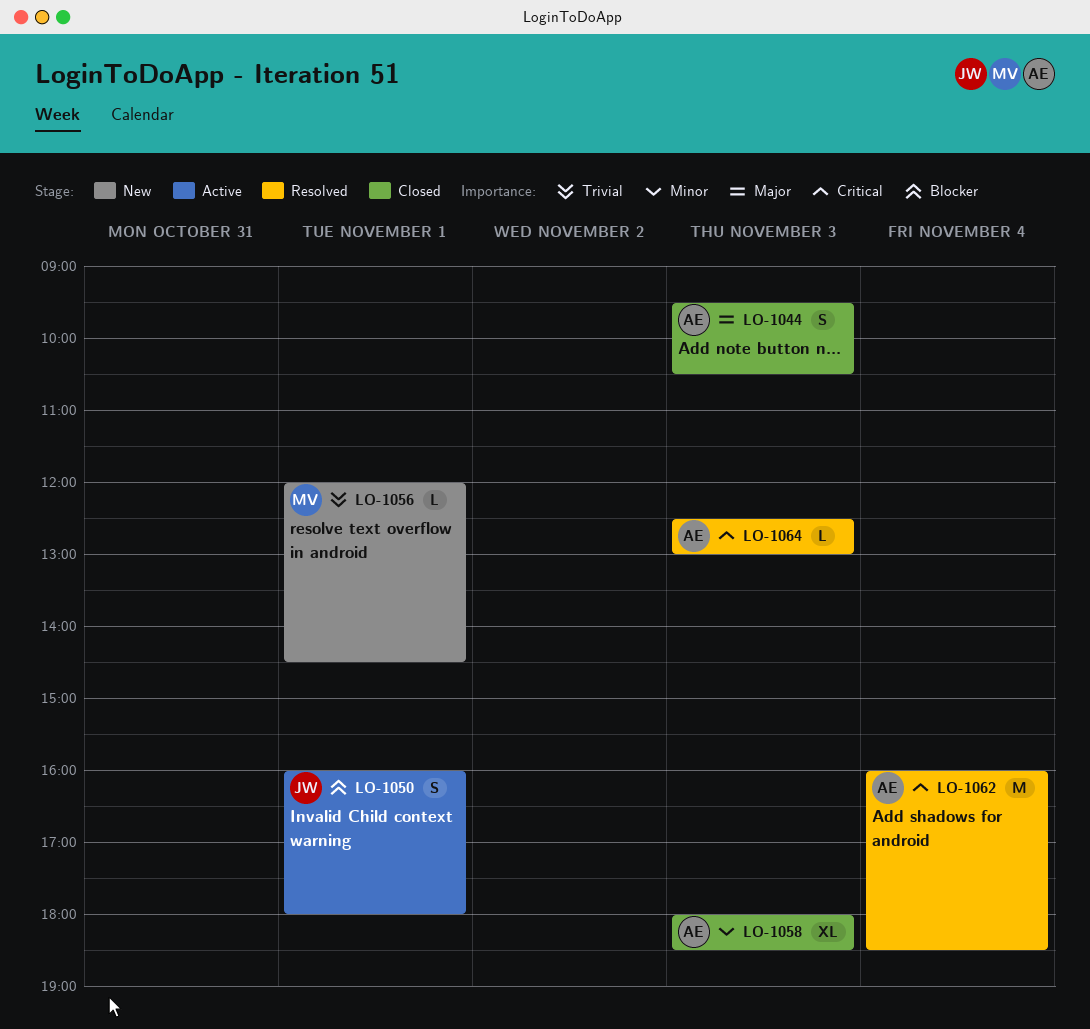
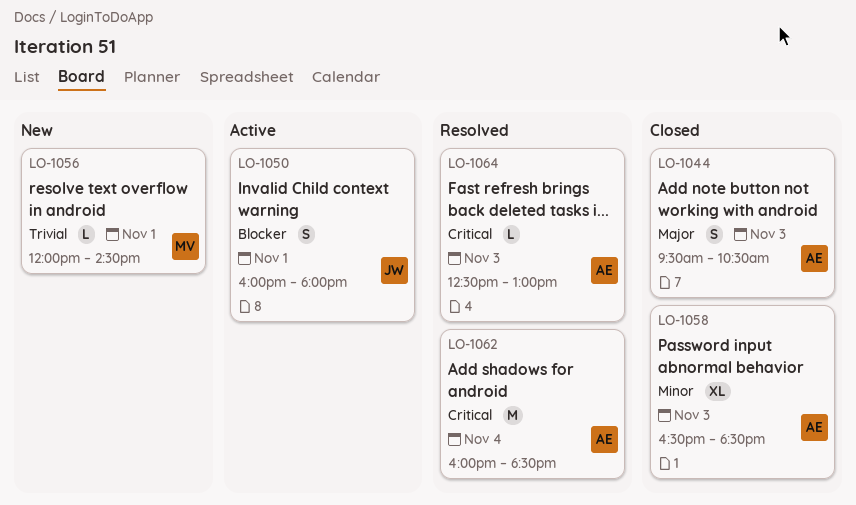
LO-1058, begins: 18:00 -> 16:30

